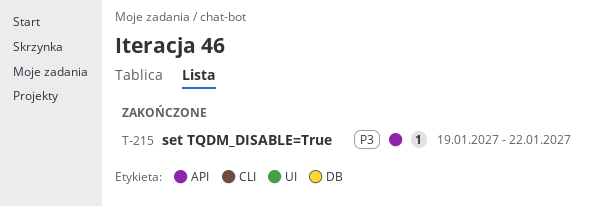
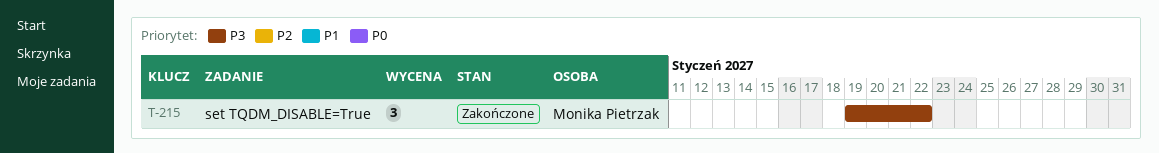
T-215, estimate: 1 -> 3

